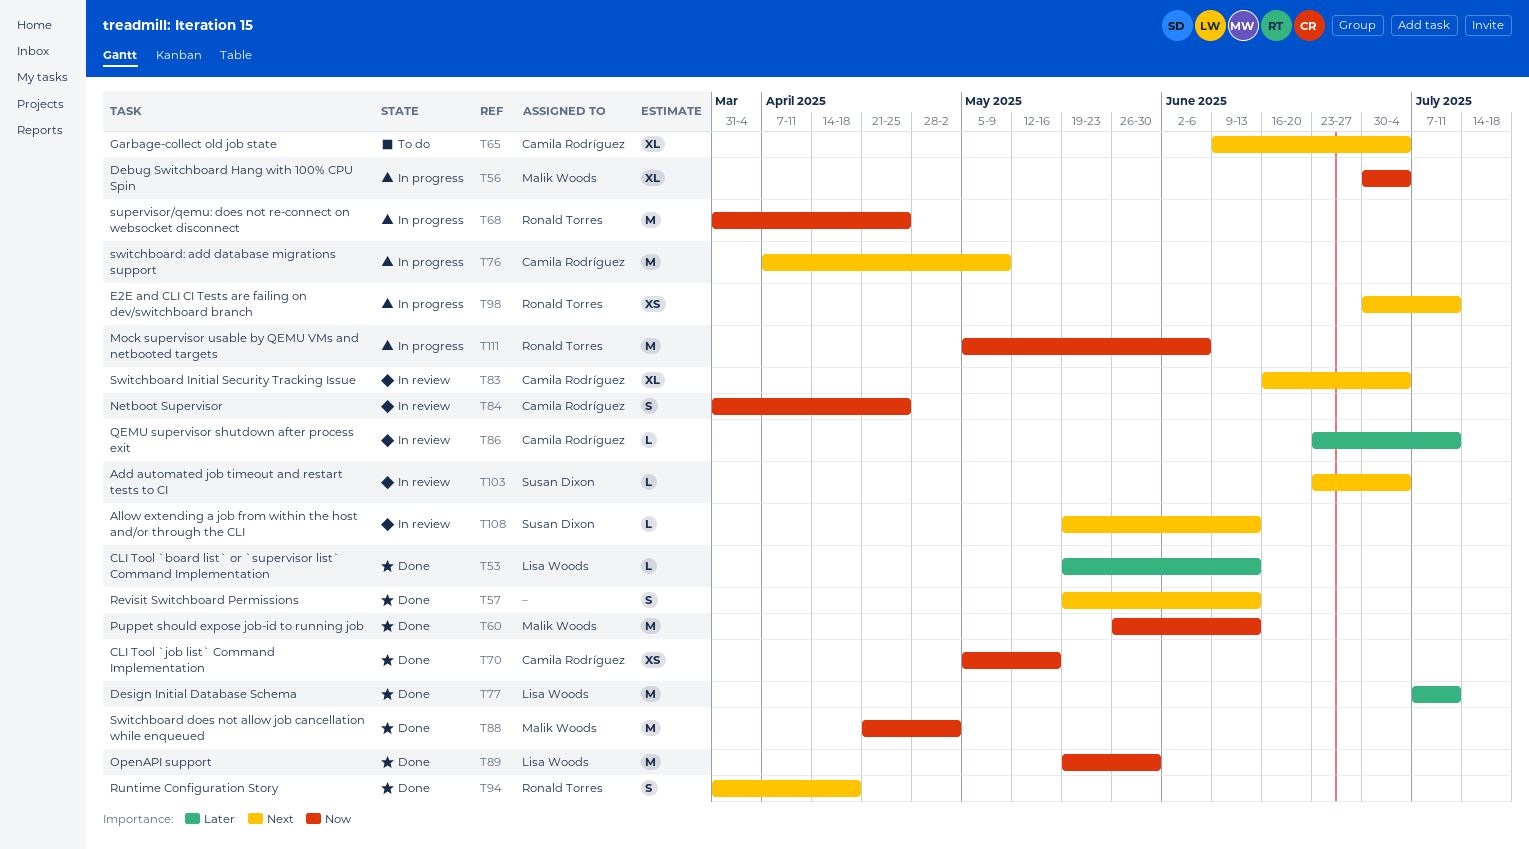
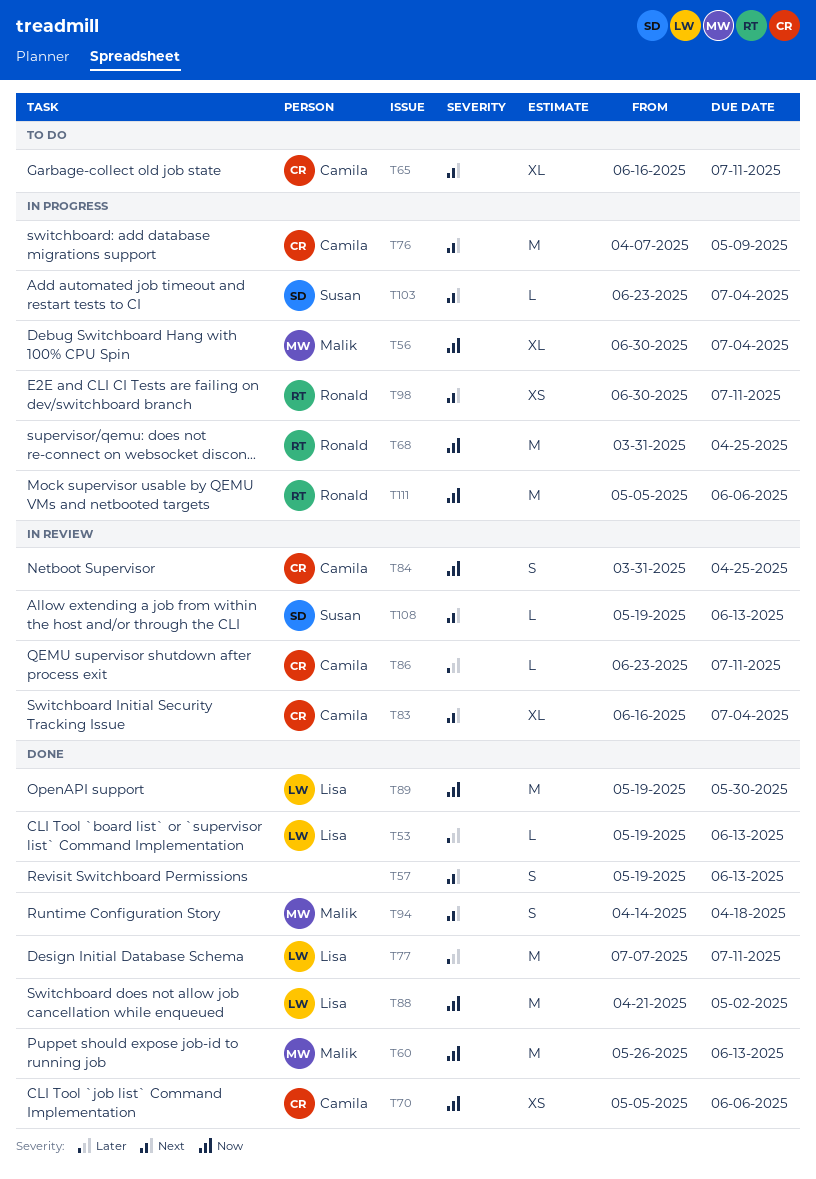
T65, start: Jun 9 -> Jun 16
T65, due: Jul 4 -> Jul 11
T70, due: May 16 -> Jun 6
T88, owner: Malik Woods -> Lisa Woods
T94, owner: Ronald Torres -> Malik Woods
T94, start: Mar 31 -> Apr 14
T103, status: In review -> In progress

